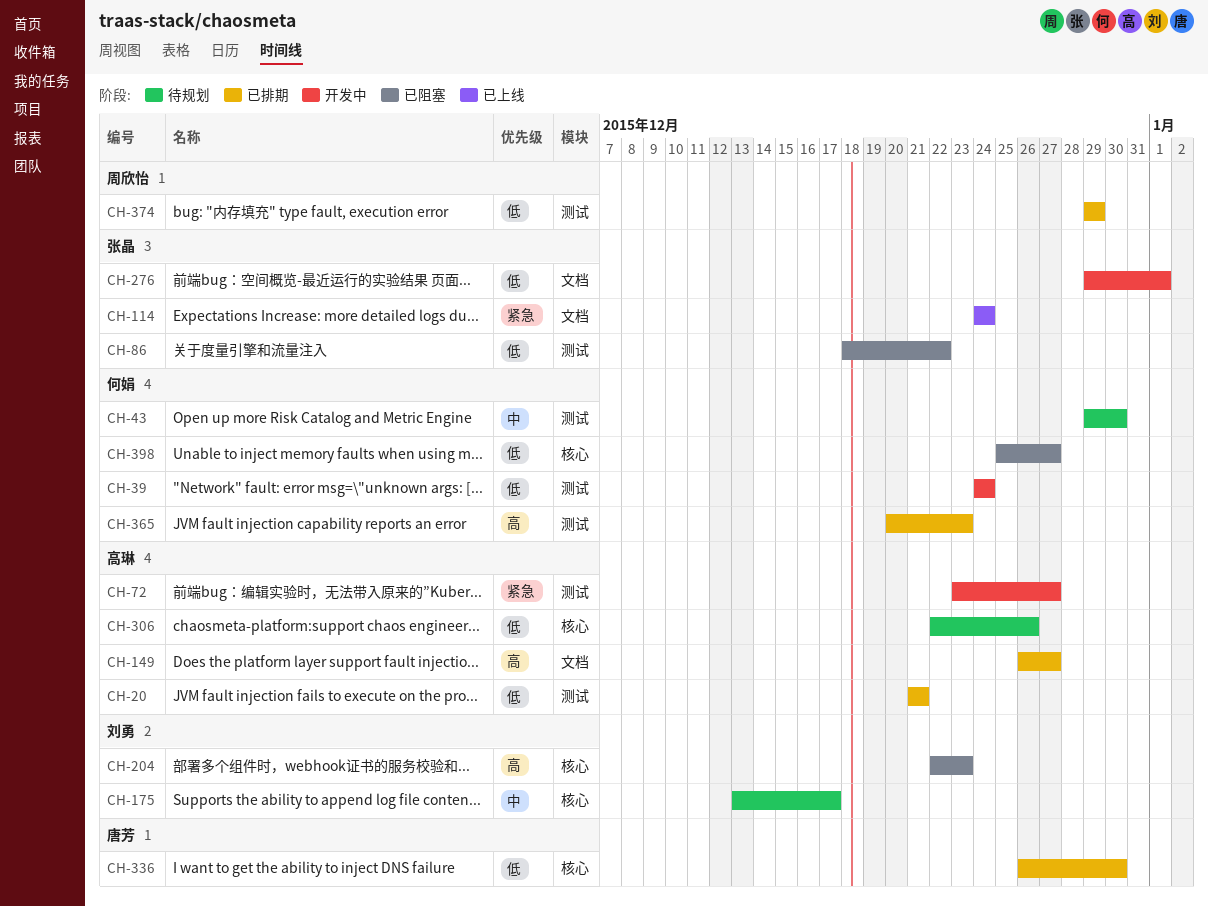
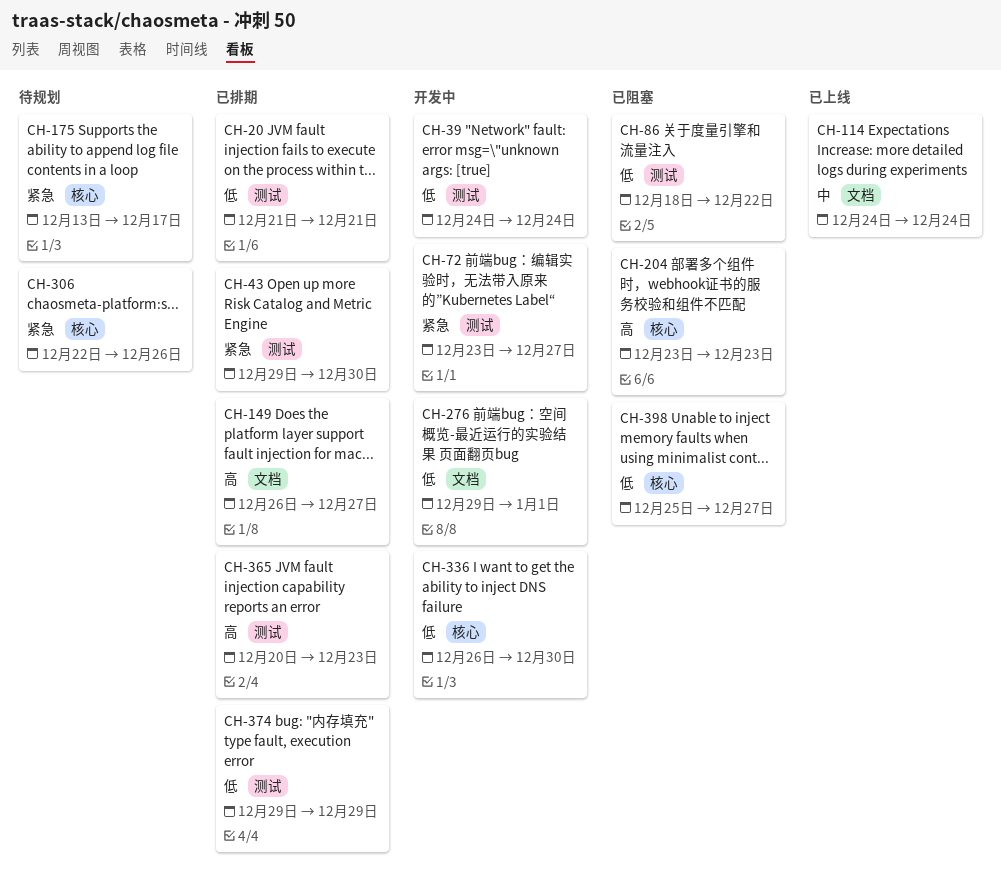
CH-43, status: 待规划 -> 已排期
CH-43, priority: 中 -> 紧急
CH-114, priority: 紧急 -> 中
CH-175, priority: 中 -> 紧急
CH-204, start: Dec 22 -> Dec 23
CH-306, priority: 低 -> 紧急
CH-336, status: 已排期 -> 开发中

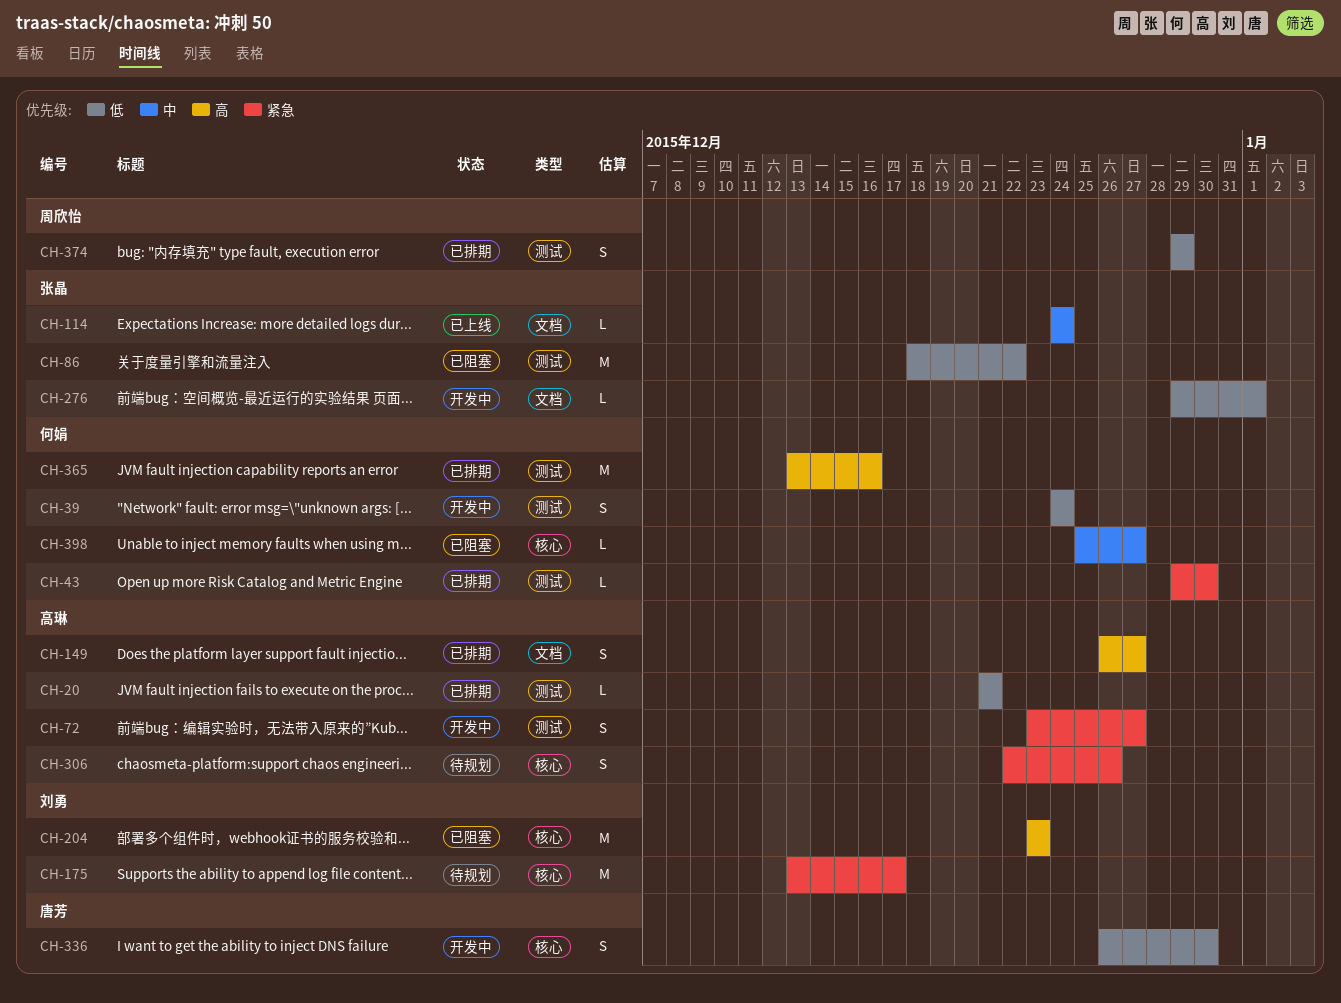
CH-365, start: Dec 20 -> Dec 13
CH-365, due: Dec 23 -> Dec 16
CH-398, priority: 低 -> 中

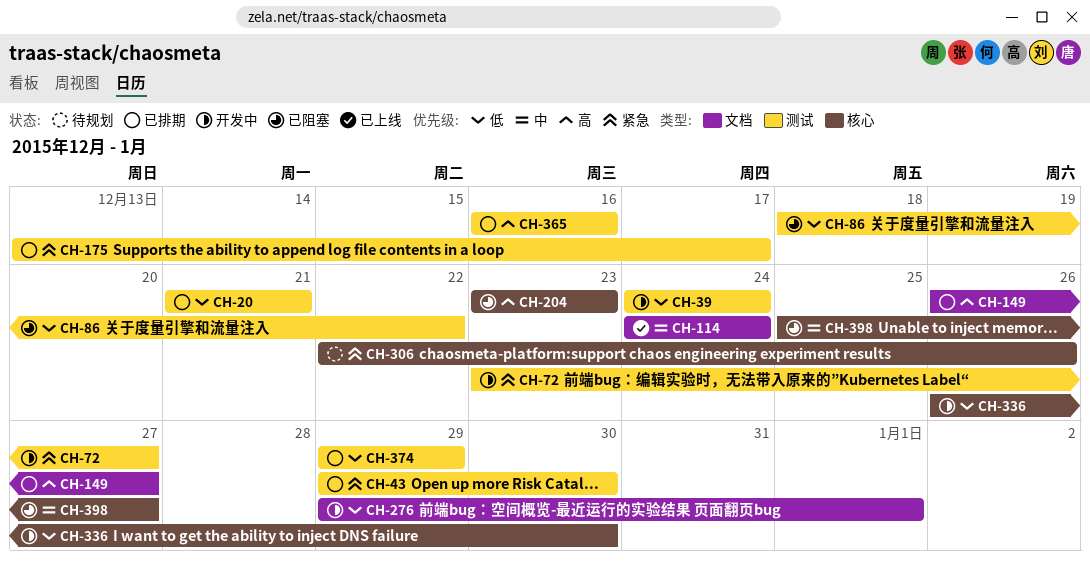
CH-175, status: 待规划 -> 已排期
CH-175, label: 核心 -> 测试
CH-365, start: Dec 13 -> Dec 16

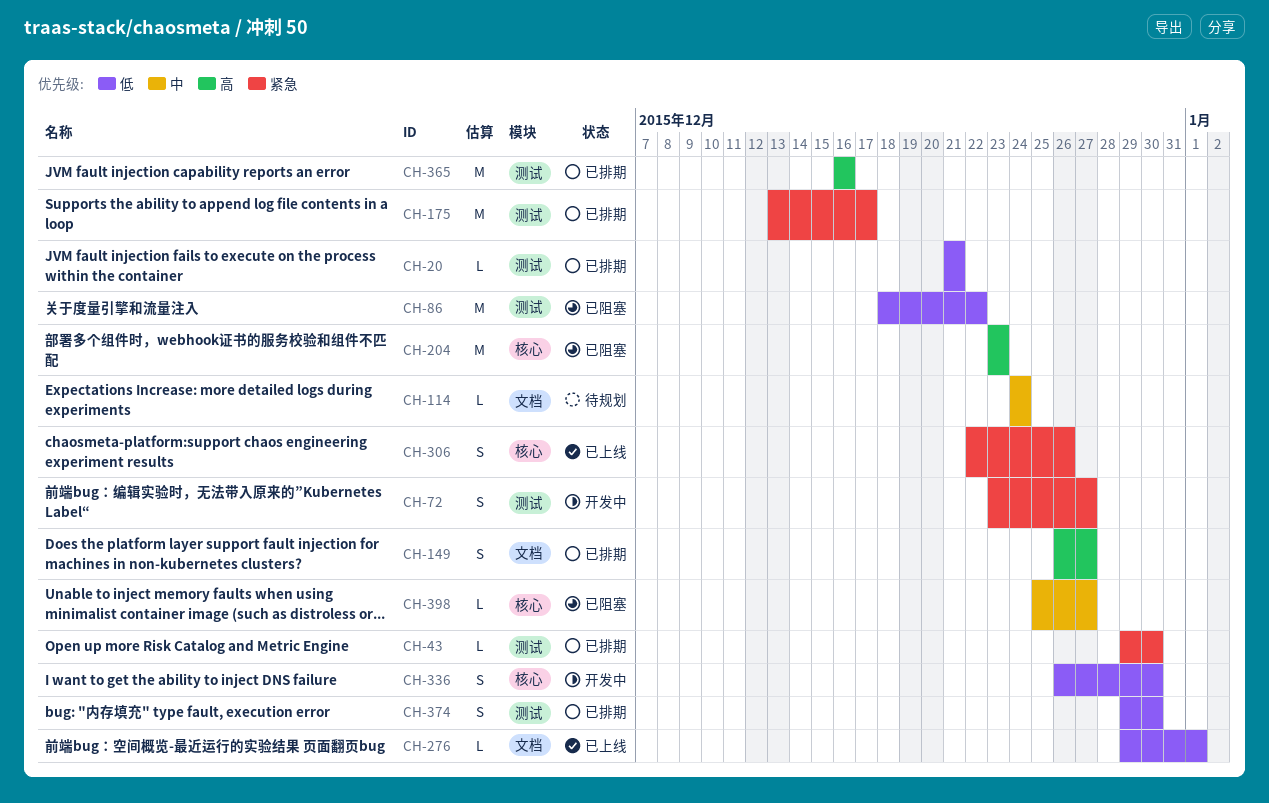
CH-39: present -> none
CH-114, status: 已上线 -> 待规划
CH-276, status: 开发中 -> 已上线
CH-306, status: 待规划 -> 已上线
CH-374, due: Dec 29 -> Dec 30

